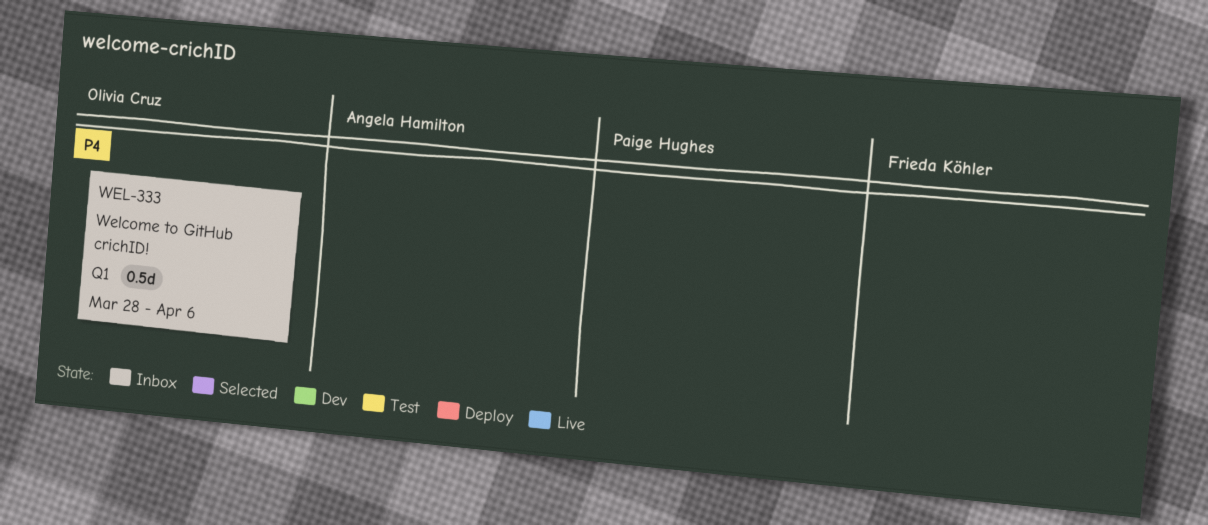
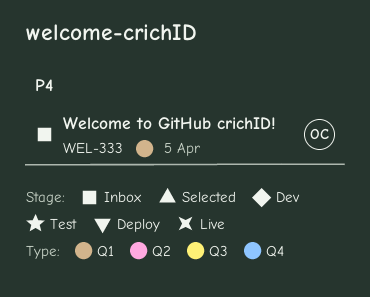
WEL-333, due: Apr 6 -> Apr 5

